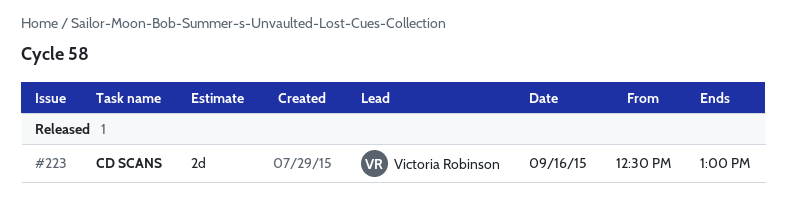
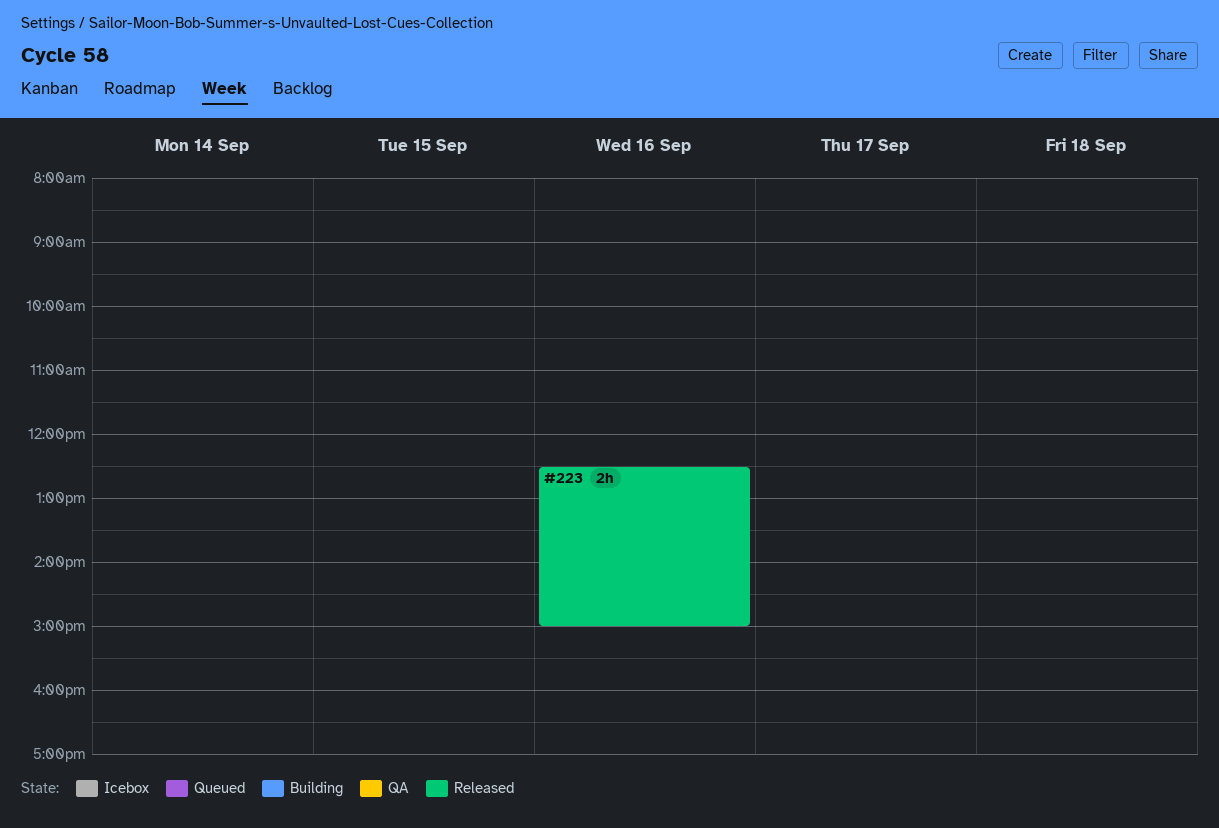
#223, estimate: 2d -> 2h
#223, ends: 13:00 -> 15:00

